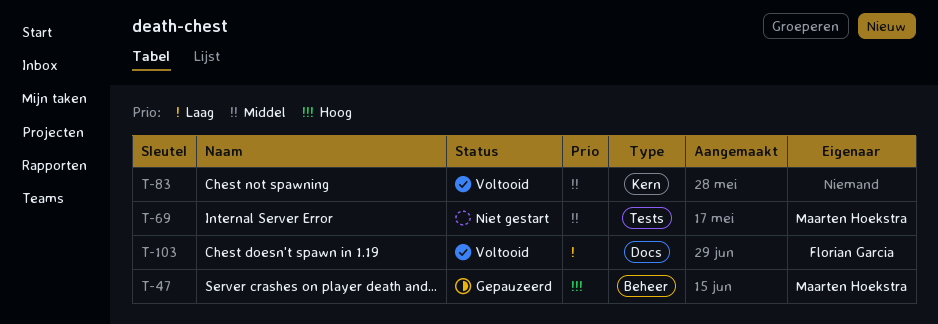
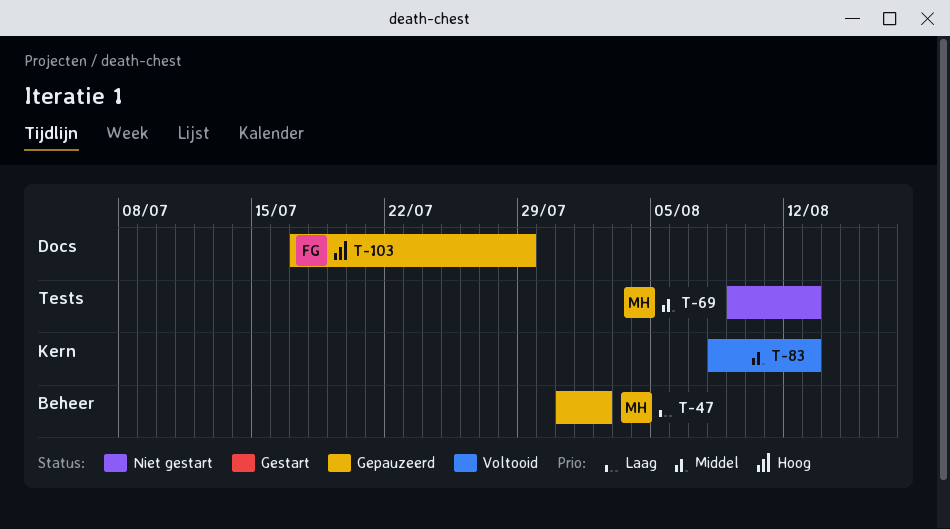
T-47, priority: Hoog -> Laag
T-103, status: Voltooid -> Gepauzeerd
T-103, priority: Laag -> Hoog

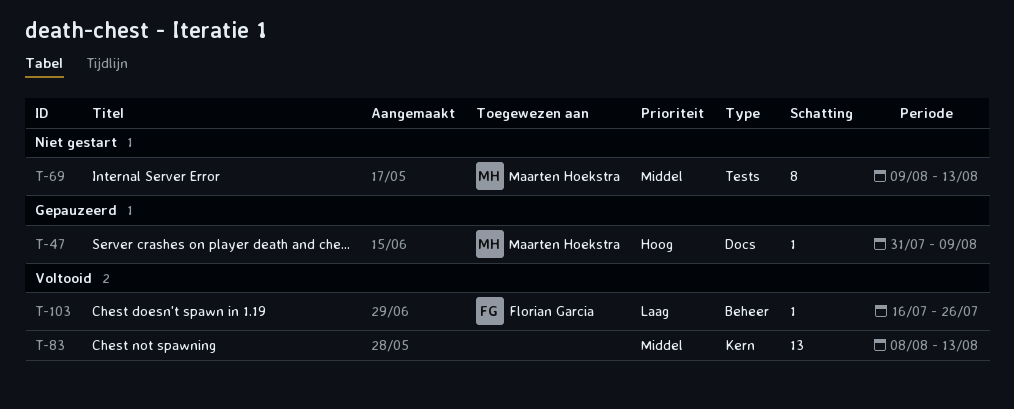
T-47, priority: Laag -> Hoog
T-47, label: Beheer -> Docs
T-47, due: Aug 2 -> Aug 9
T-103, status: Gepauzeerd -> Voltooid
T-103, priority: Hoog -> Laag
T-103, label: Docs -> Beheer
T-103, start: Jul 17 -> Jul 16
T-103, due: Jul 29 -> Jul 26

